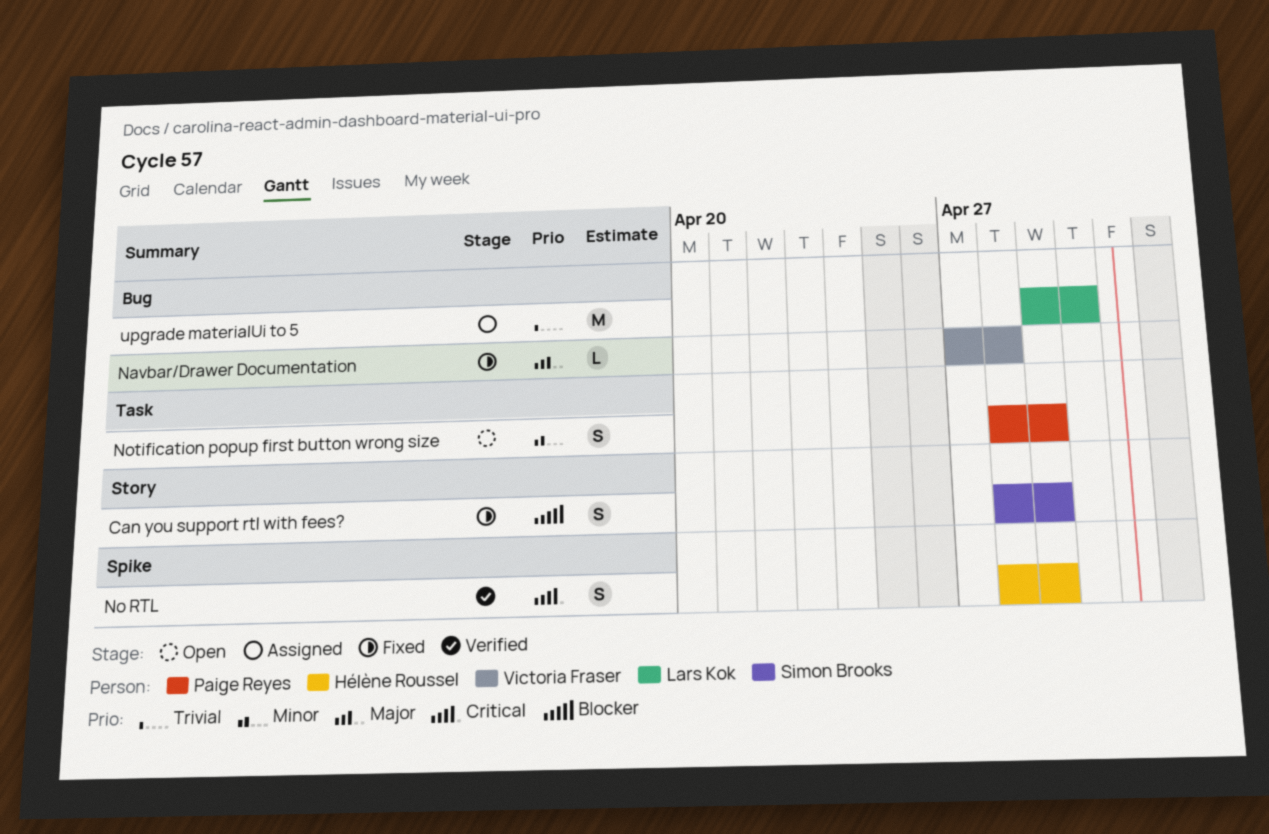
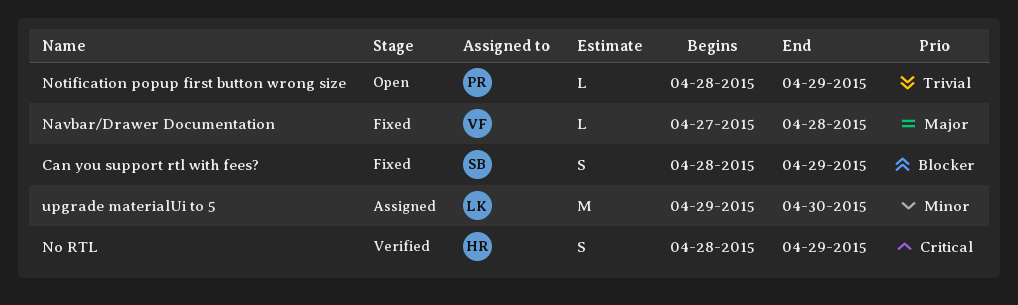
Notification popup first button wrong size, priority: Minor -> Trivial
Notification popup first button wrong size, estimate: S -> L
upgrade materialUi to 5, priority: Trivial -> Minor

